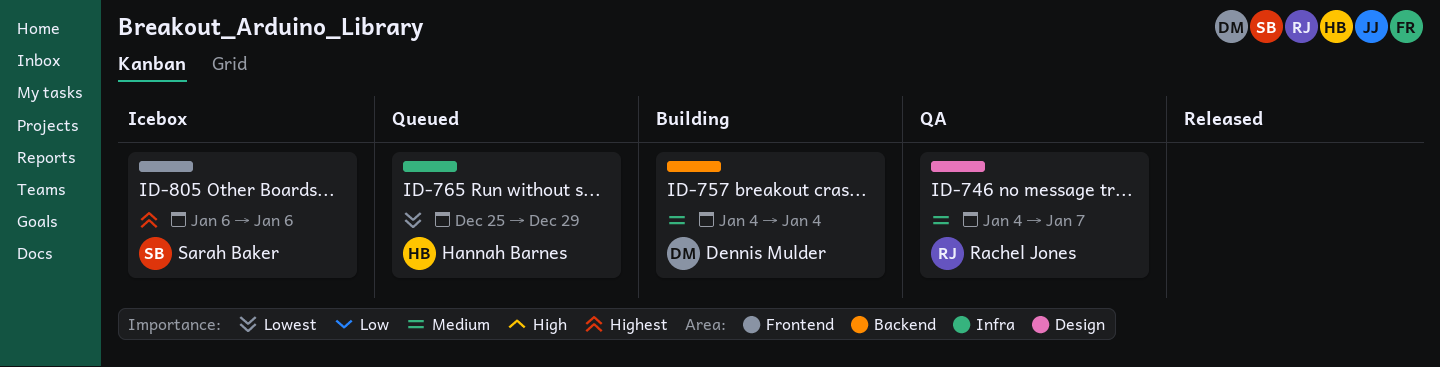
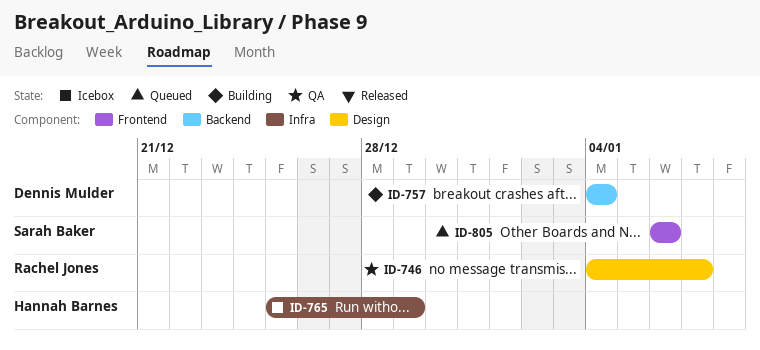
ID-765, status: Queued -> Icebox
ID-805, status: Icebox -> Queued

